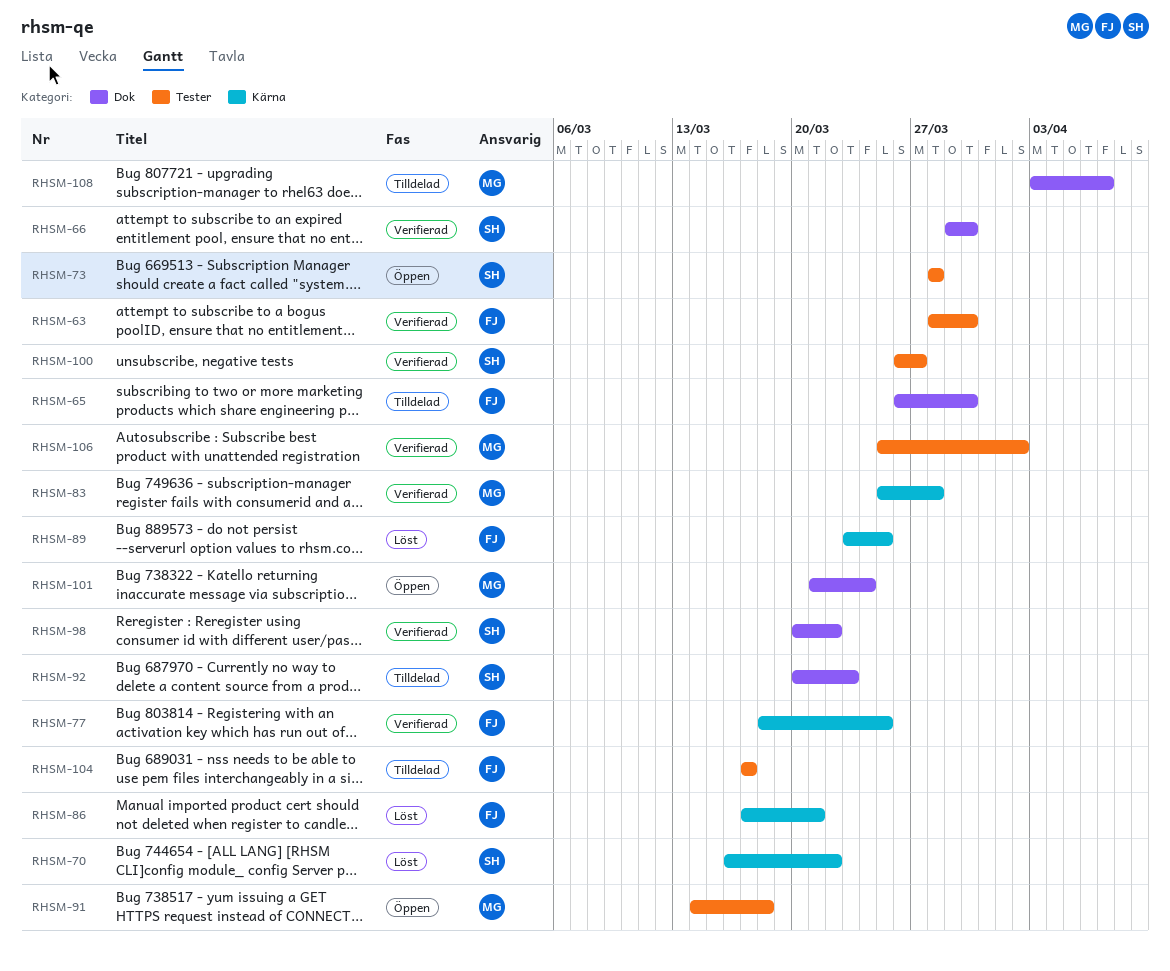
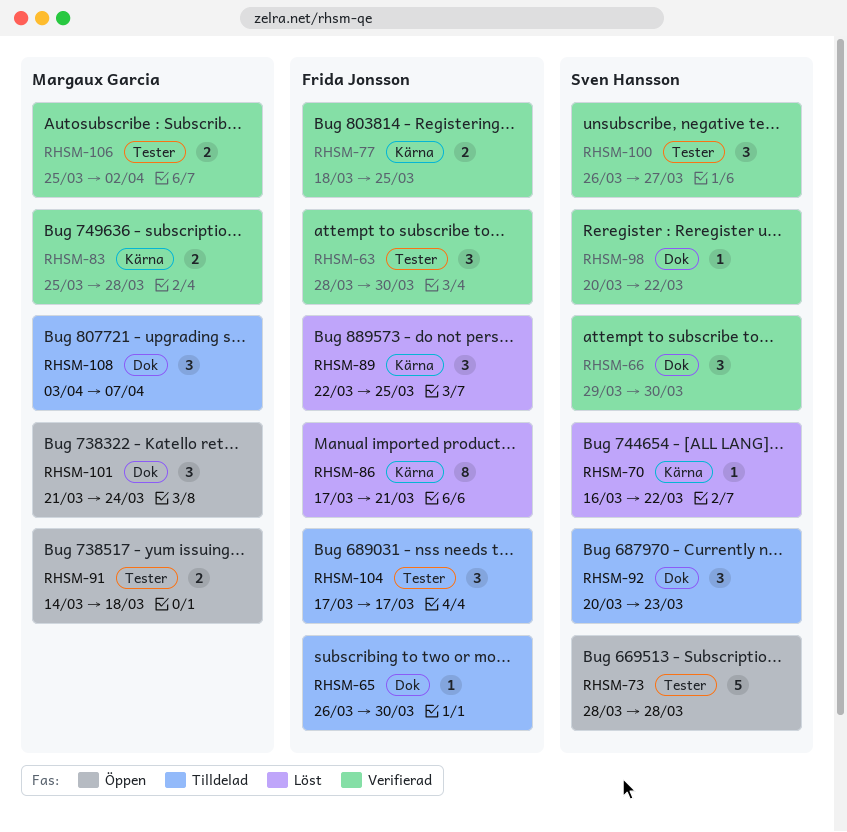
RHSM-89, start: Mar 23 -> Mar 22

